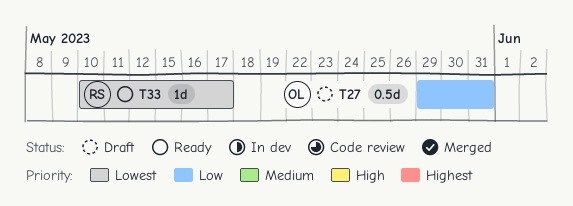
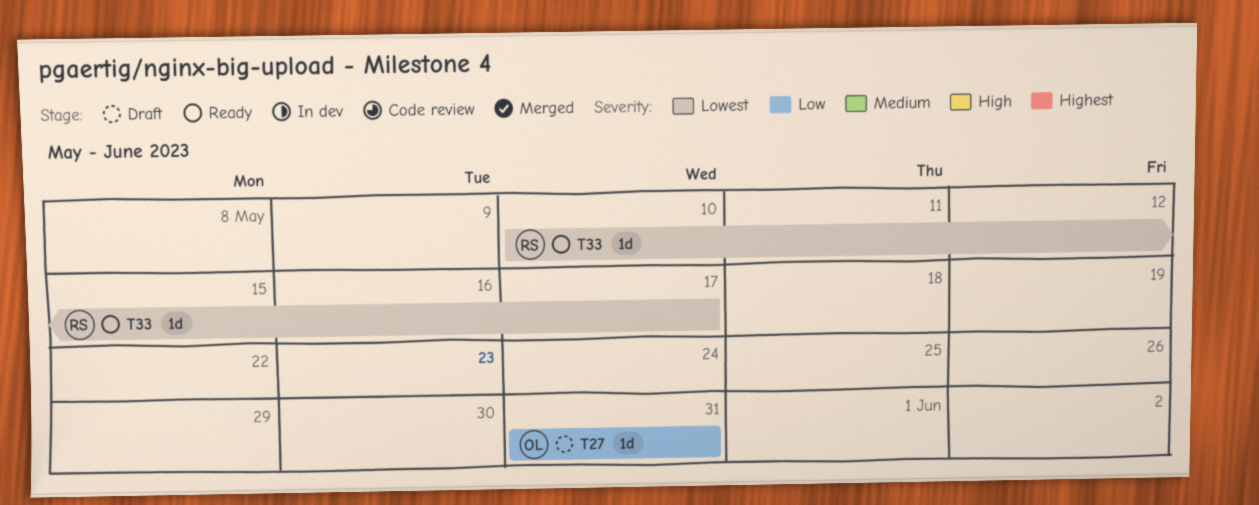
T27, estimate: 0.5d -> 1d
T27, start: May 29 -> May 31

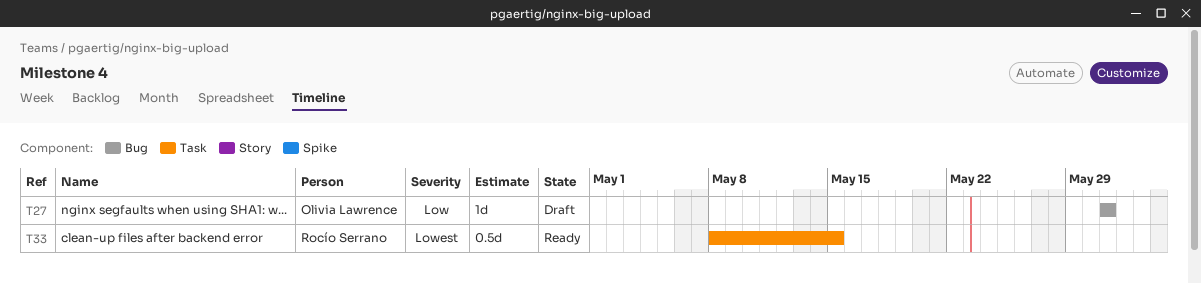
T33, estimate: 1d -> 0.5d
T33, start: May 10 -> May 8
T33, due: May 17 -> May 15

